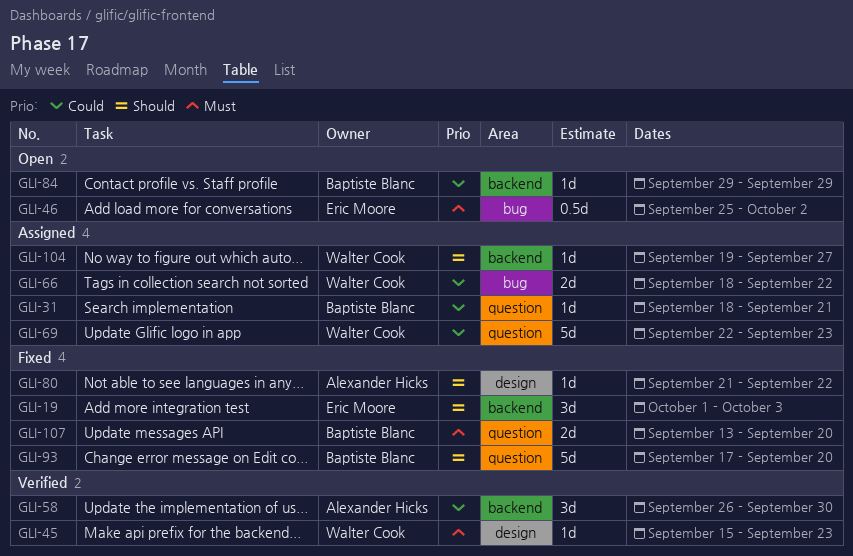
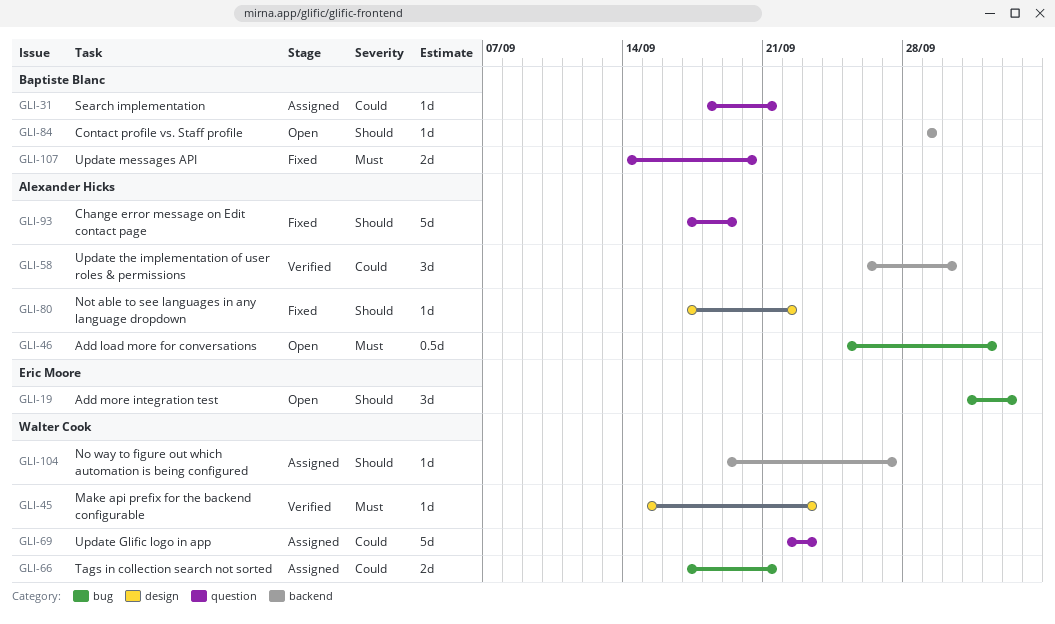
GLI-19, status: Fixed -> Open
GLI-19, label: backend -> bug
GLI-46, owner: Eric Moore -> Alexander Hicks
GLI-66, start: Sep 18 -> Sep 17
GLI-66, due: Sep 22 -> Sep 21
GLI-80, start: Sep 21 -> Sep 17
GLI-84, priority: Could -> Should
GLI-93, owner: Baptiste Blanc -> Alexander Hicks
GLI-93, due: Sep 20 -> Sep 19
GLI-107, start: Sep 13 -> Sep 14

